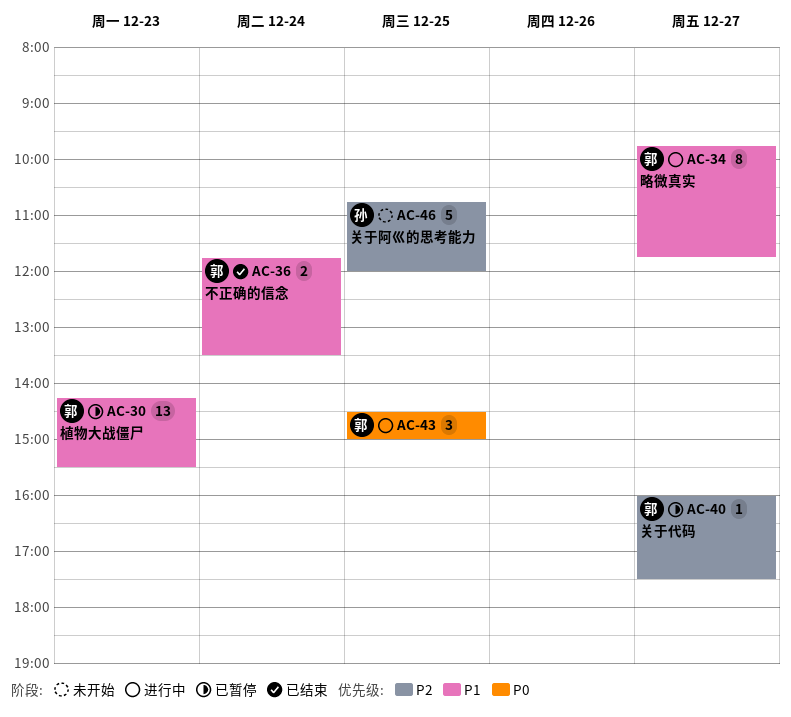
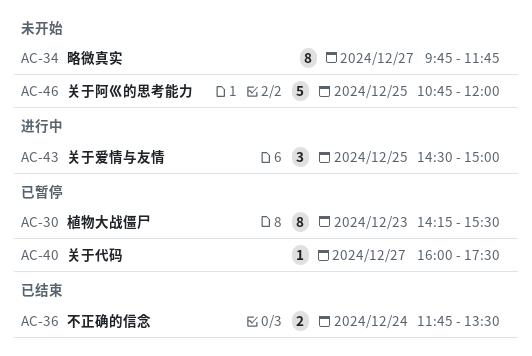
AC-30, estimate: 13 -> 8
AC-34, status: 进行中 -> 未开始

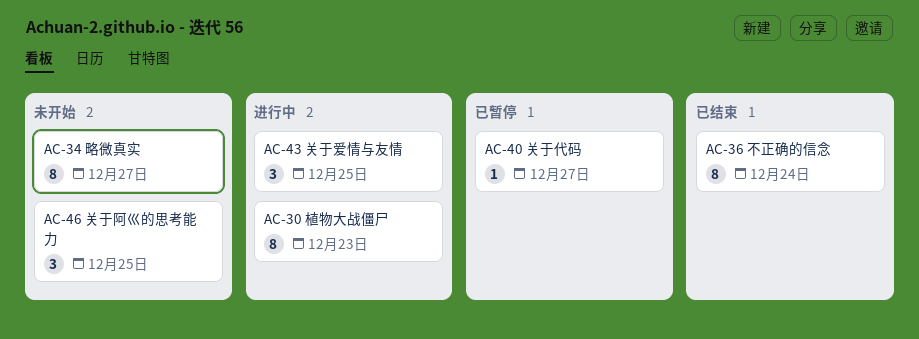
AC-30, status: 已暂停 -> 进行中
AC-36, estimate: 2 -> 8
AC-46, estimate: 5 -> 3

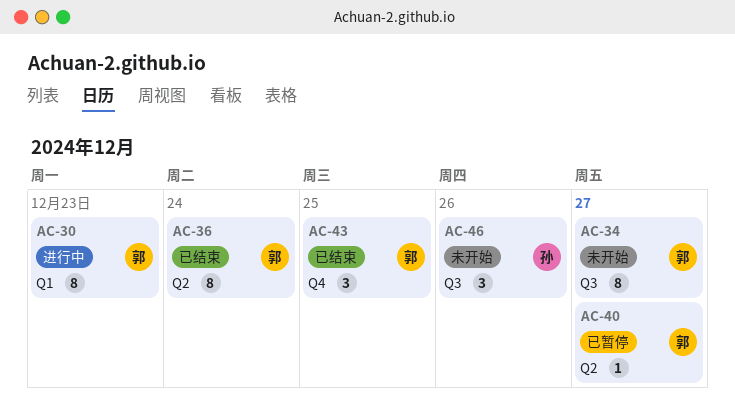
AC-43, status: 进行中 -> 已结束
AC-46, day: Dec 25 -> Dec 26

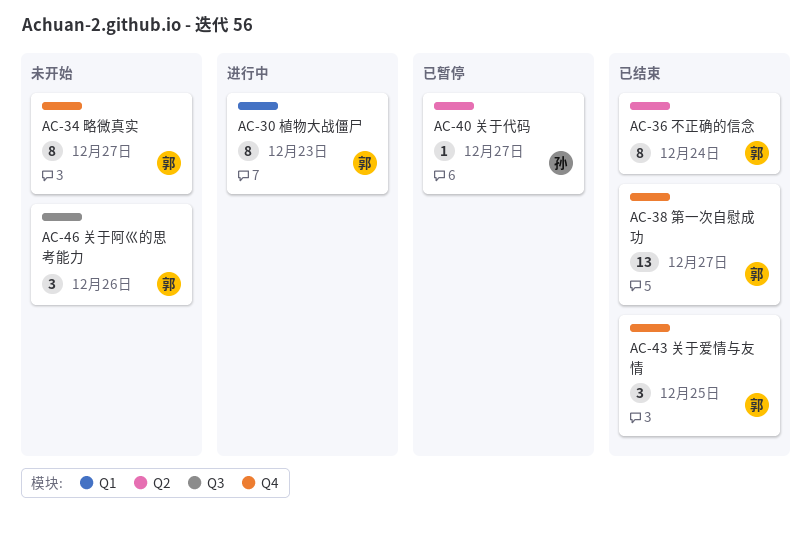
AC-34, label: Q3 -> Q4
AC-38: none -> present
AC-40, owner: 郭 -> 孙
AC-46, owner: 孙 -> 郭

